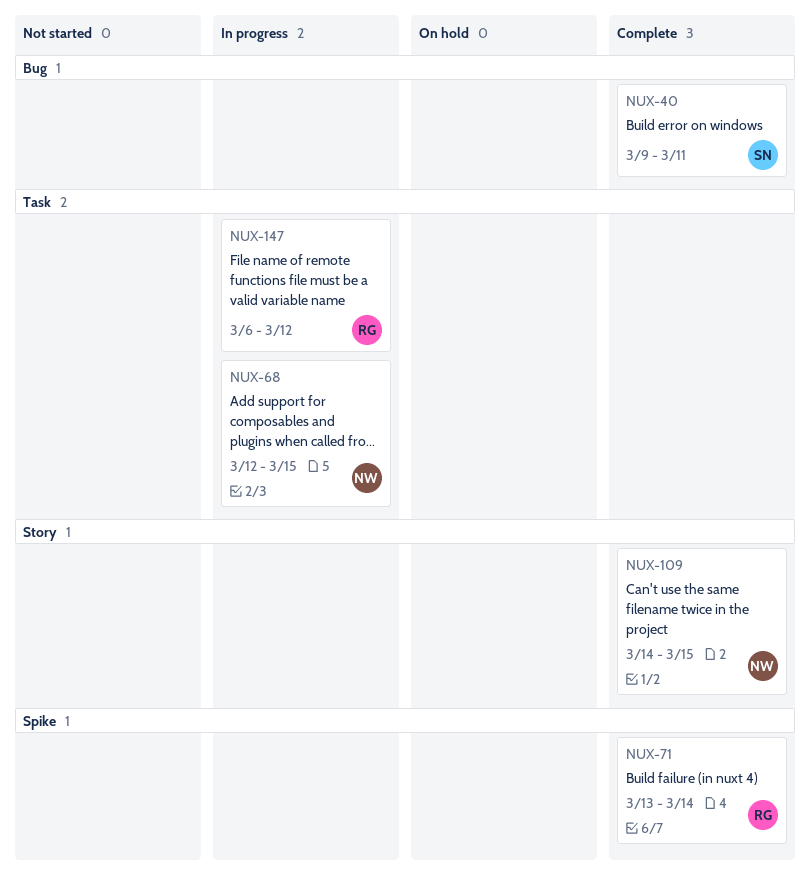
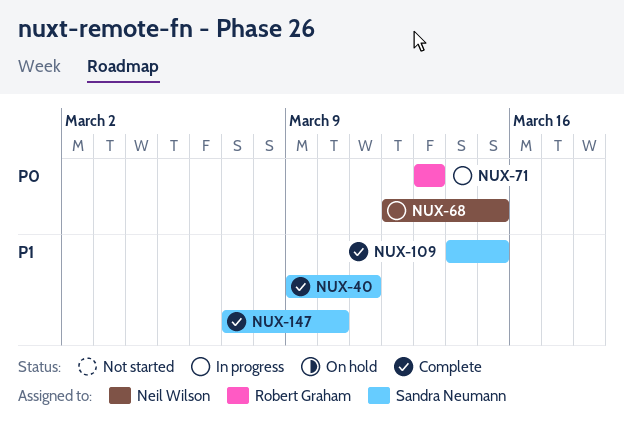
NUX-71, status: Complete -> In progress
NUX-71, due: Mar 14 -> Mar 13
NUX-109, owner: Neil Wilson -> Sandra Neumann
NUX-147, status: In progress -> Complete
NUX-147, owner: Robert Graham -> Sandra Neumann
NUX-147, start: Mar 6 -> Mar 7
NUX-147, due: Mar 12 -> Mar 10

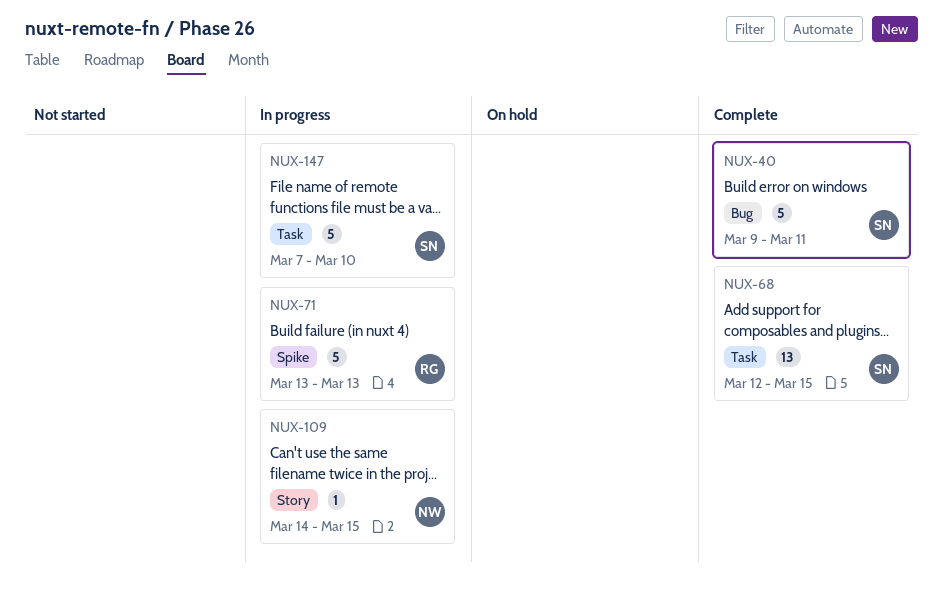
NUX-68, status: In progress -> Complete
NUX-68, owner: Neil Wilson -> Sandra Neumann
NUX-109, status: Complete -> In progress
NUX-109, owner: Sandra Neumann -> Neil Wilson
NUX-147, status: Complete -> In progress

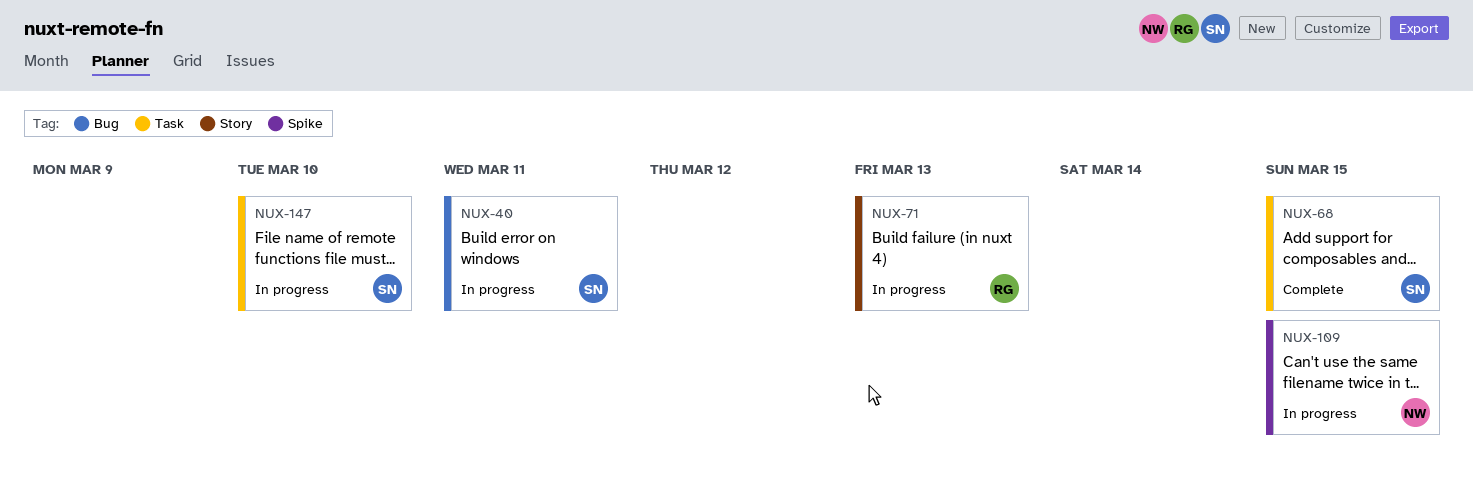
NUX-40, status: Complete -> In progress
NUX-71, label: Spike -> Story
NUX-109, label: Story -> Spike

